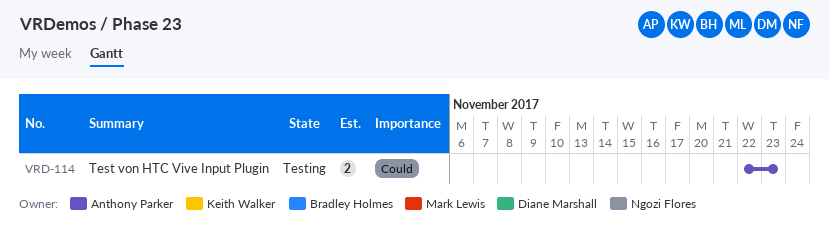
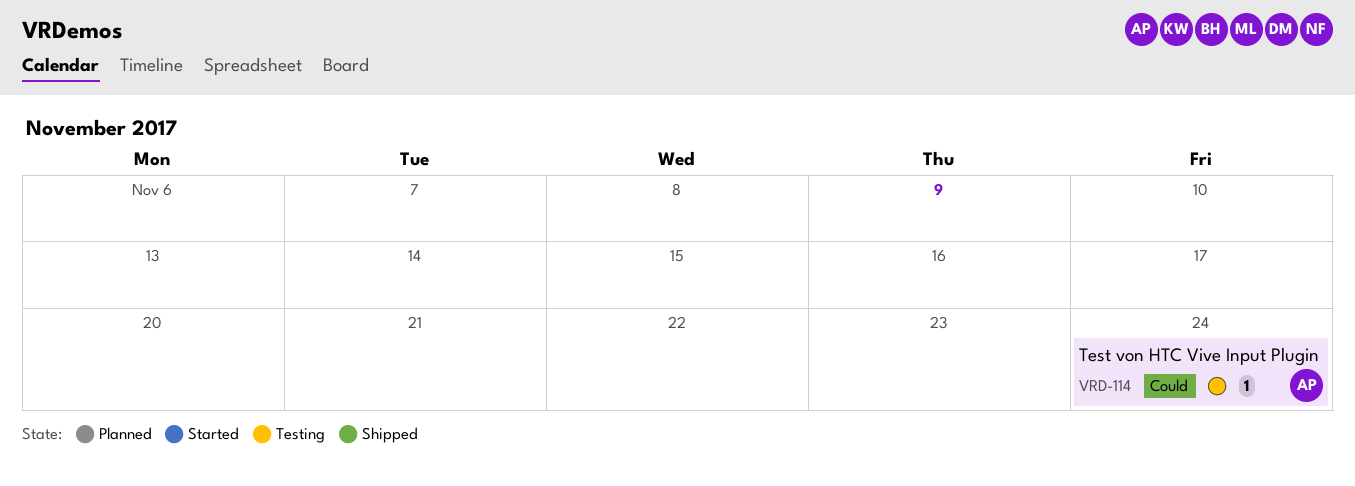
VRD-114, estimate: 2 -> 1
VRD-114, due: Nov 23 -> Nov 24

